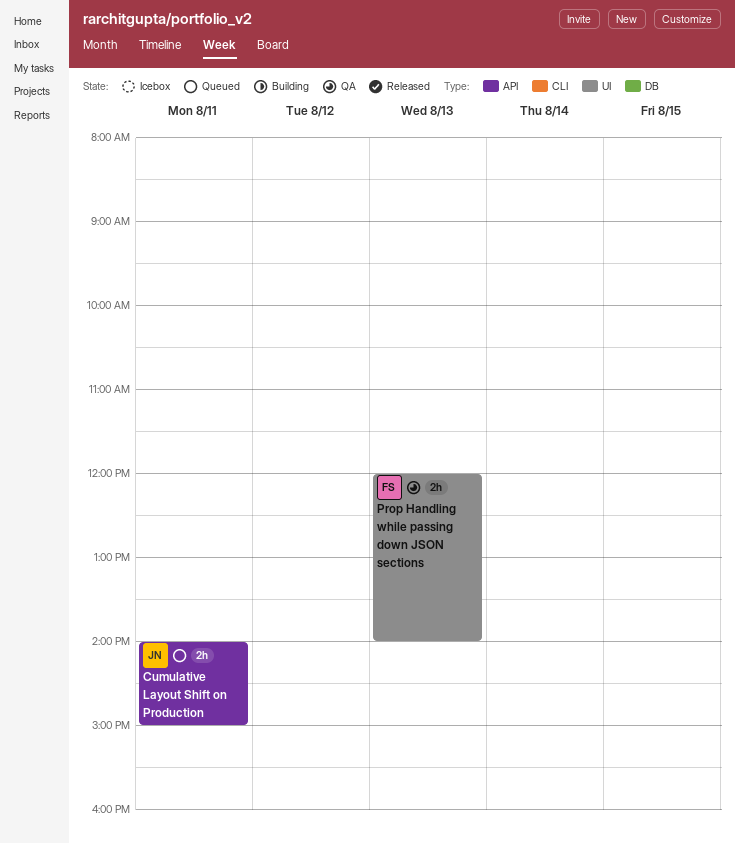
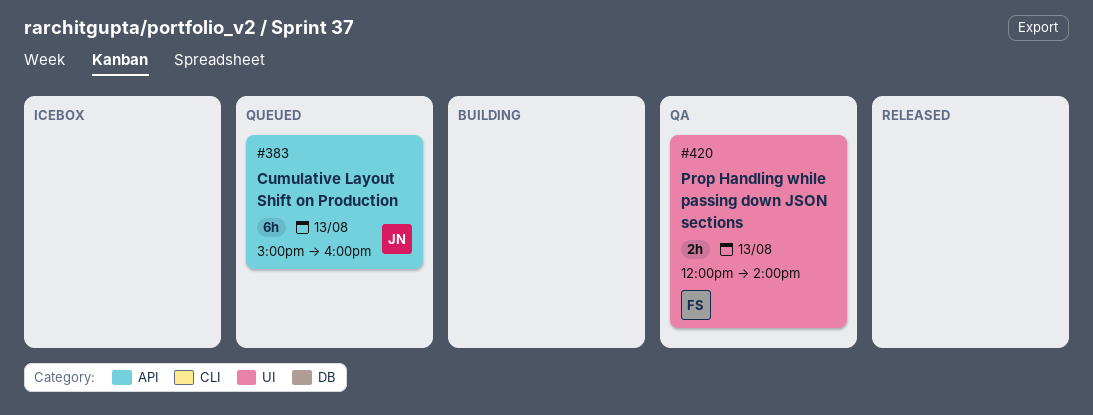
Cumulative Layout Shift on Production, estimate: 2h -> 6h
Cumulative Layout Shift on Production, day: Aug 11 -> Aug 13
Cumulative Layout Shift on Production, begins: 14:00 -> 15:00
Cumulative Layout Shift on Production, ends: 15:00 -> 16:00

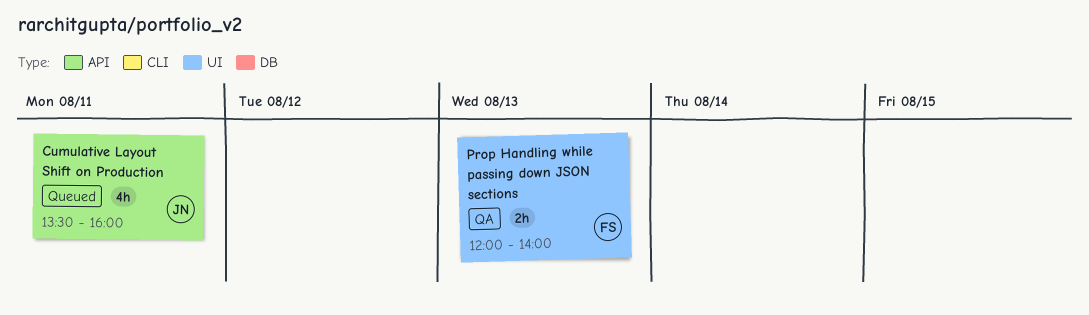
Cumulative Layout Shift on Production, estimate: 6h -> 4h
Cumulative Layout Shift on Production, day: Aug 13 -> Aug 11
Cumulative Layout Shift on Production, begins: 15:00 -> 13:30

